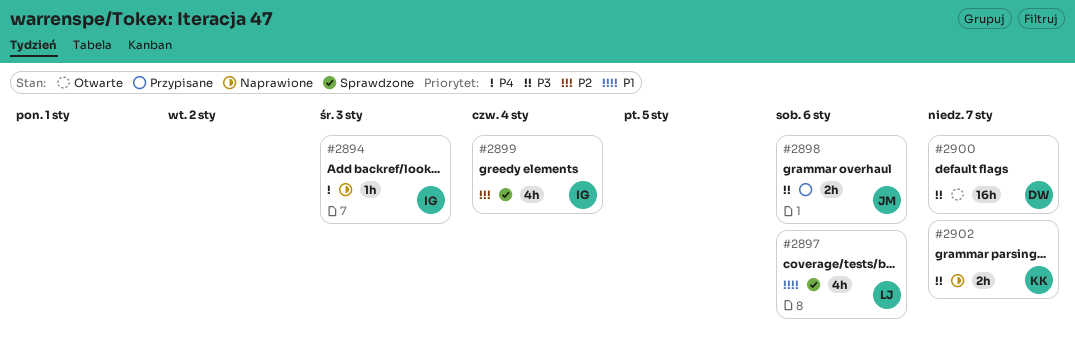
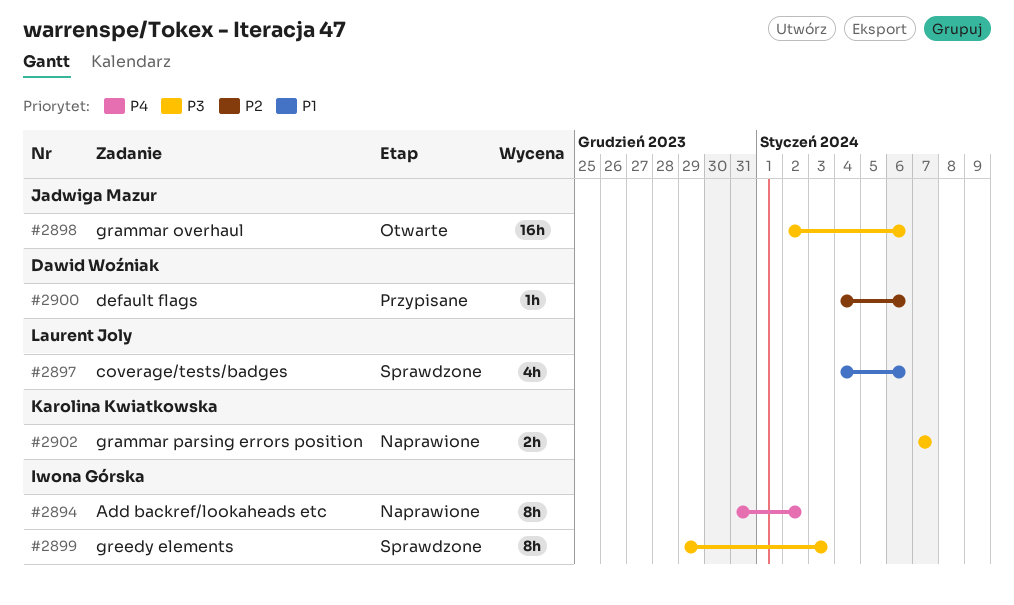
#2894, estimate: 1h -> 8h
#2894, due: Jan 3 -> Jan 2
#2898, status: Przypisane -> Otwarte
#2898, estimate: 2h -> 16h
#2899, priority: P2 -> P3
#2899, estimate: 4h -> 8h
#2899, due: Jan 4 -> Jan 3
#2900, status: Otwarte -> Przypisane
#2900, priority: P3 -> P2
#2900, estimate: 16h -> 1h
#2900, due: Jan 7 -> Jan 6

